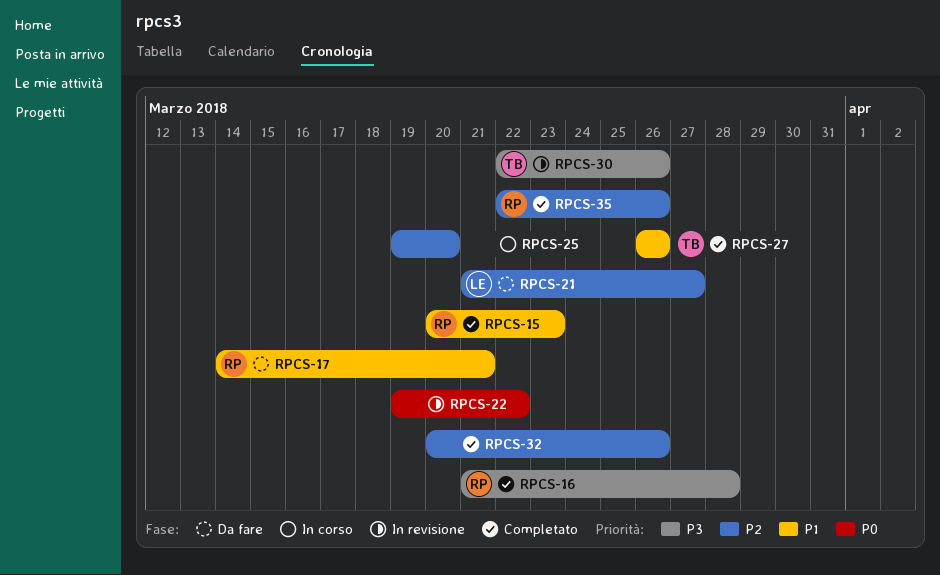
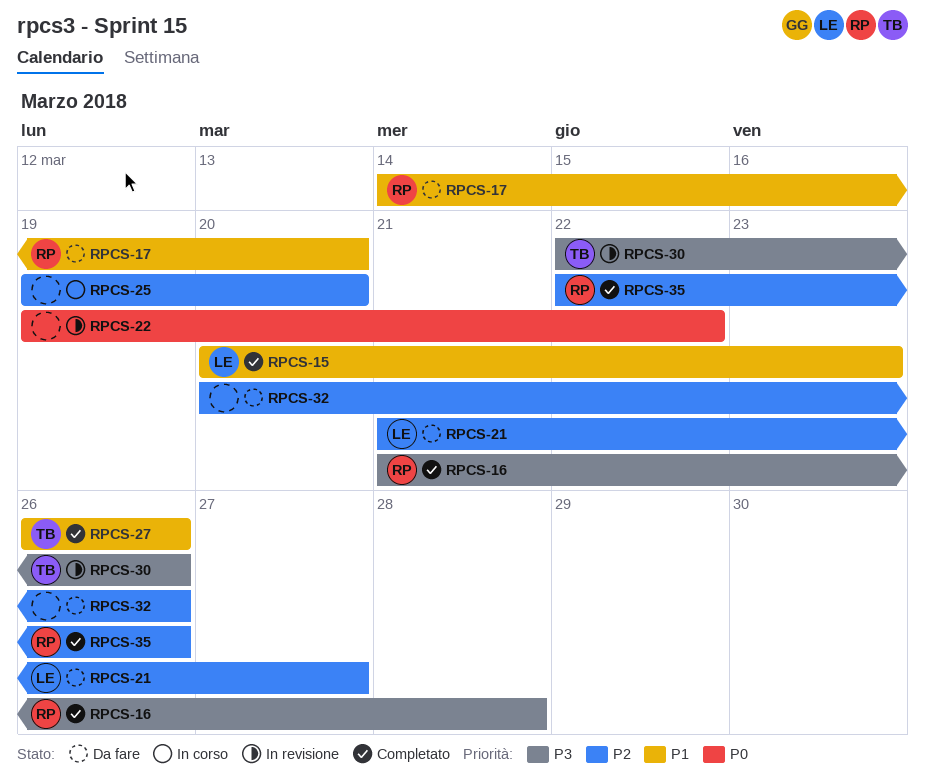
RPCS-15, owner: RP -> LE
RPCS-17, due: Mar 21 -> Mar 20
RPCS-32, status: Completato -> Da fare

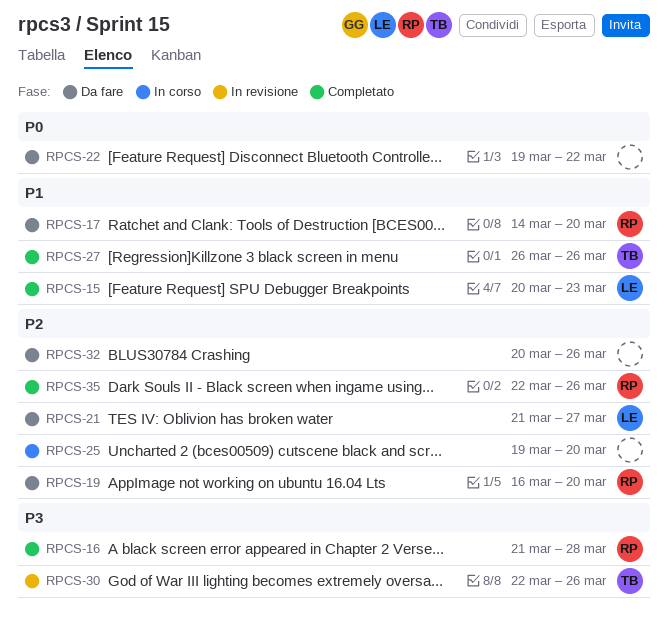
RPCS-19: none -> present
RPCS-22, status: In revisione -> Da fare

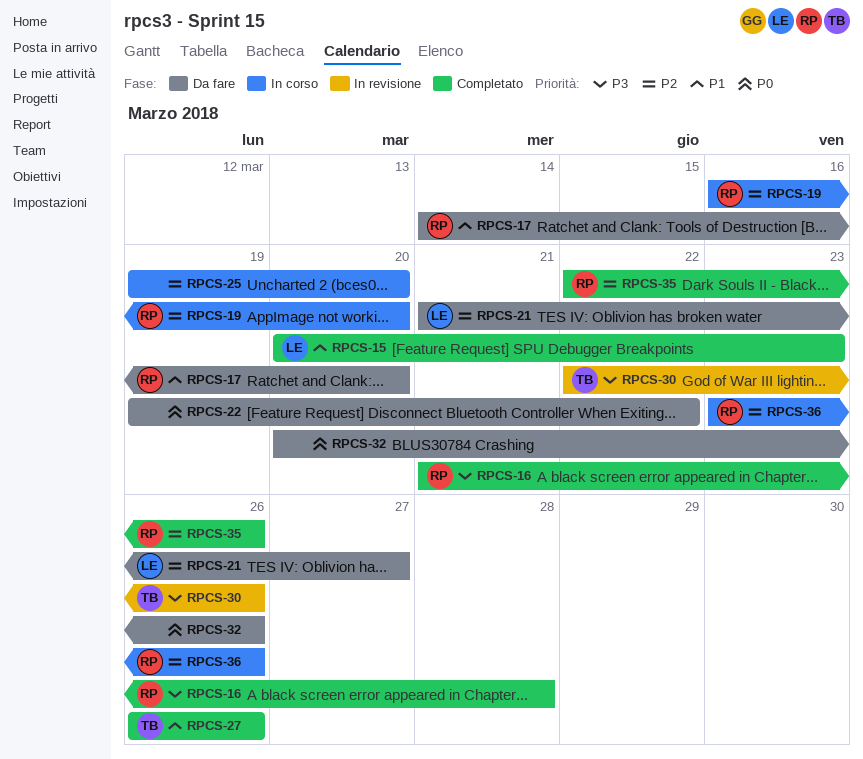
RPCS-19, status: Da fare -> In corso
RPCS-32, priority: P2 -> P0
RPCS-36: none -> present

